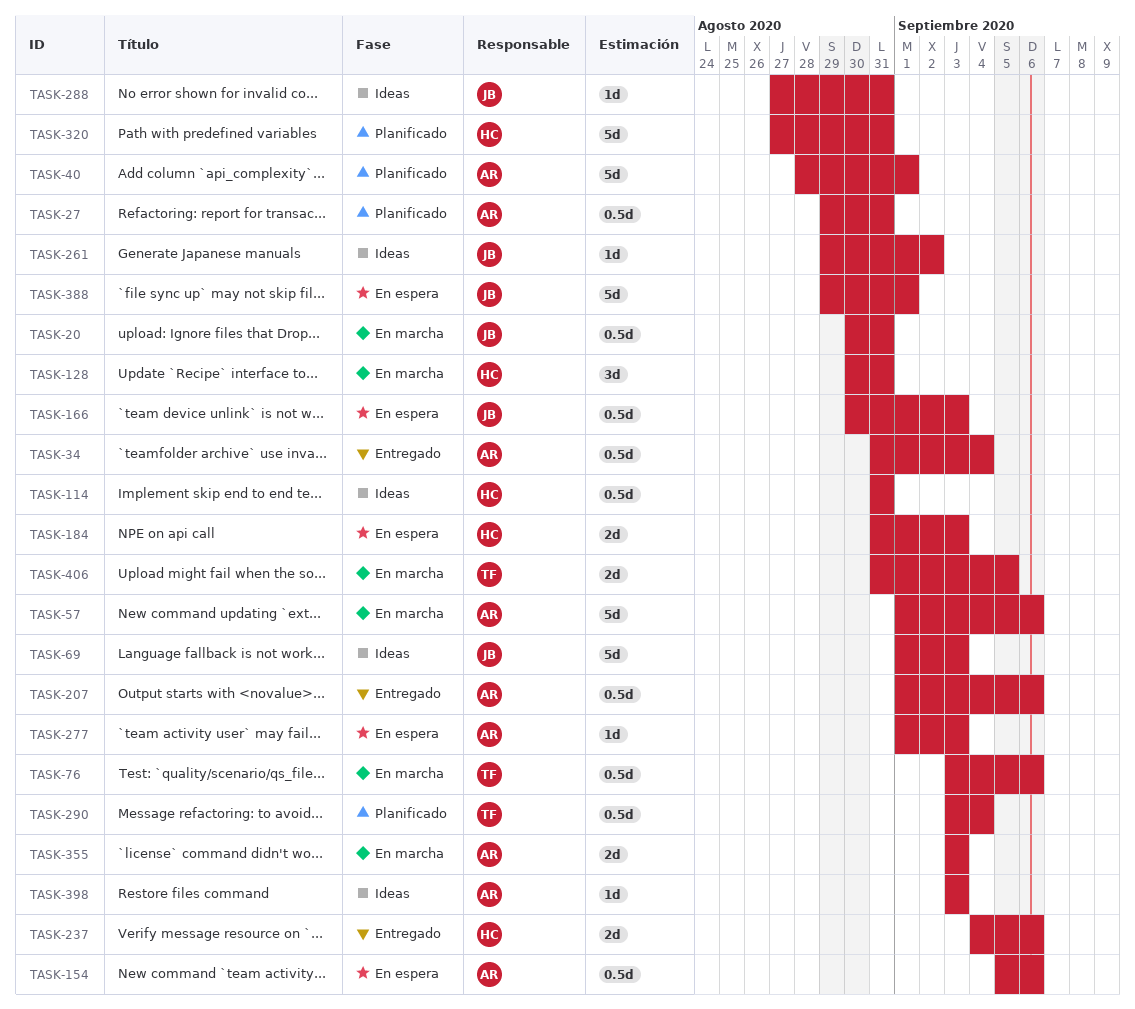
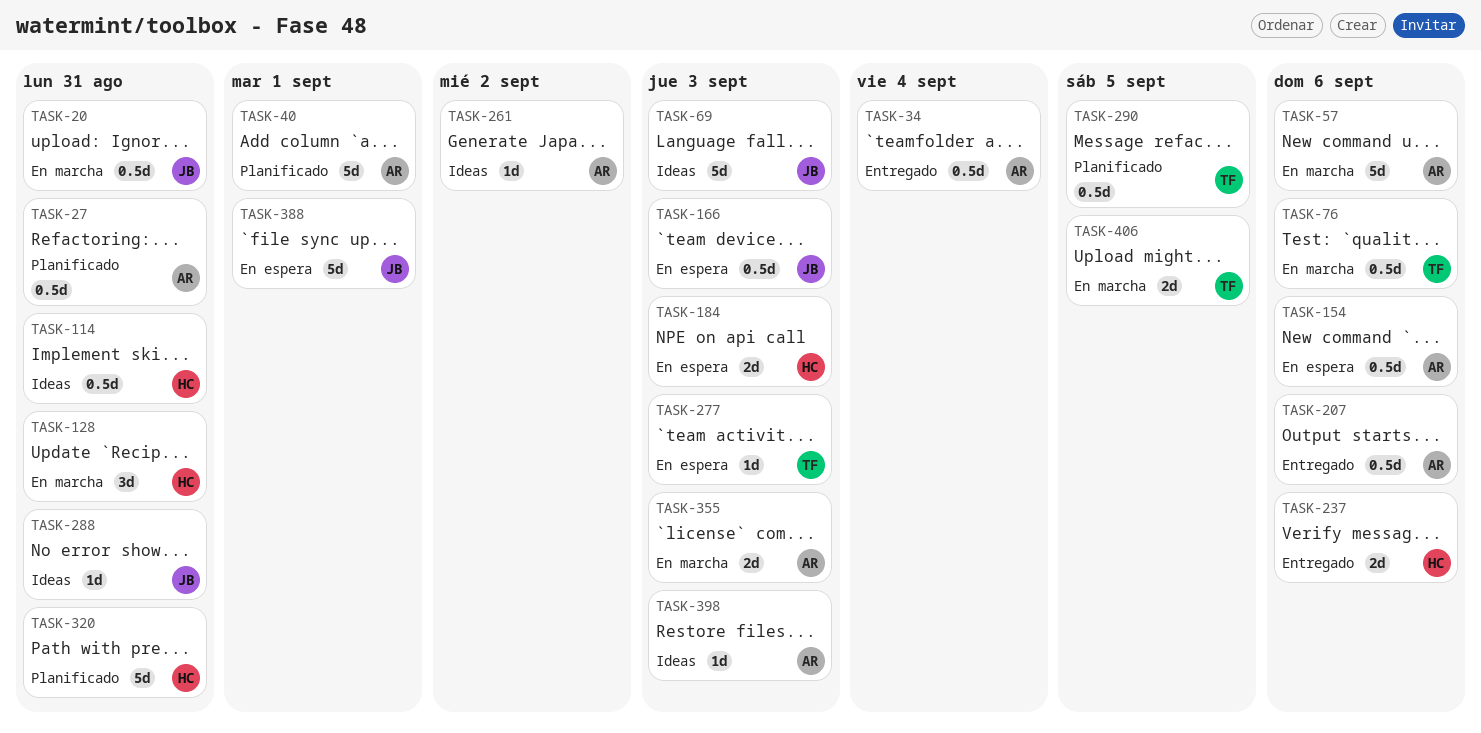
TASK-261, owner: JB -> AR
TASK-277, owner: AR -> TF
TASK-290, due: Sep 4 -> Sep 5

